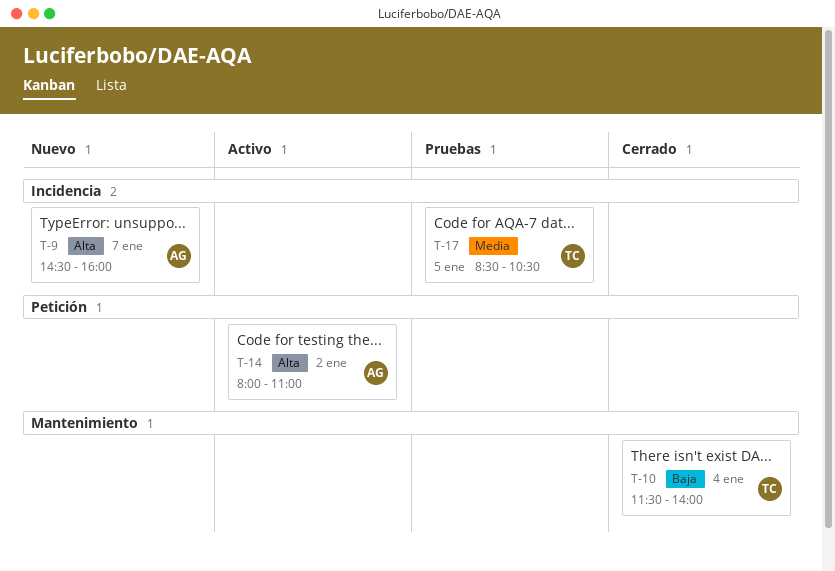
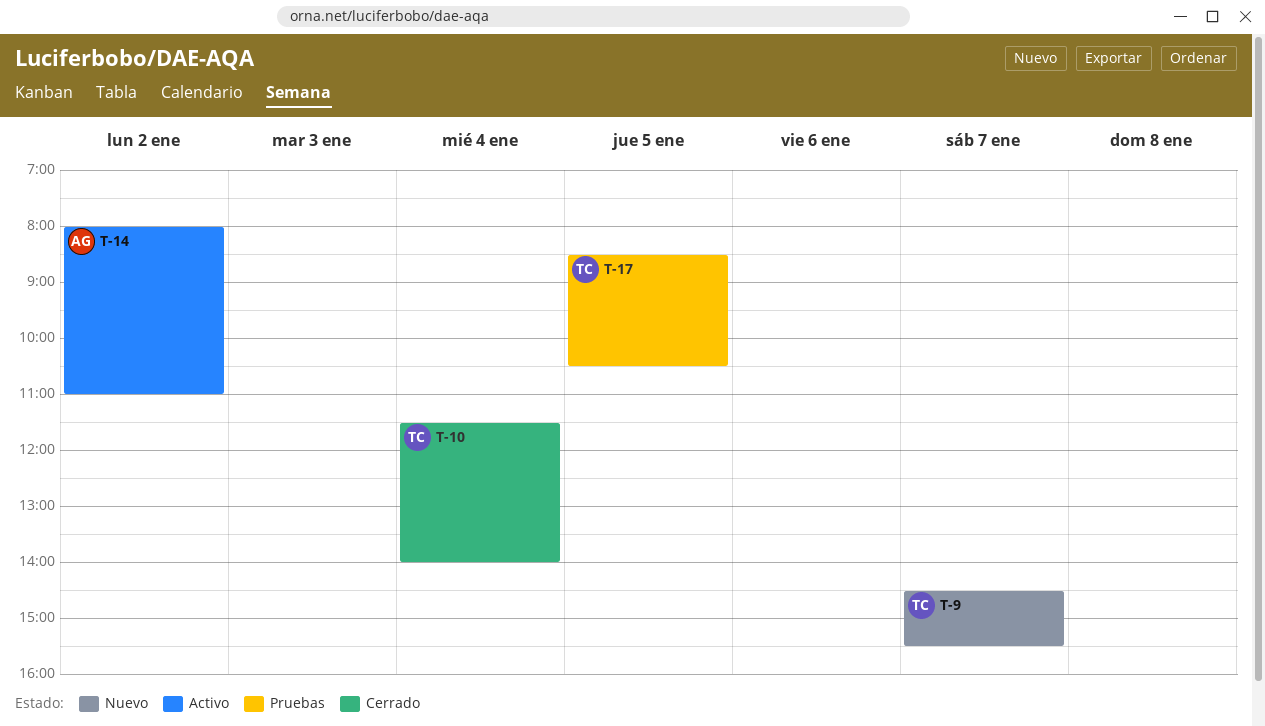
T-9, owner: AG -> TC
T-9, ends: 16:00 -> 15:30

